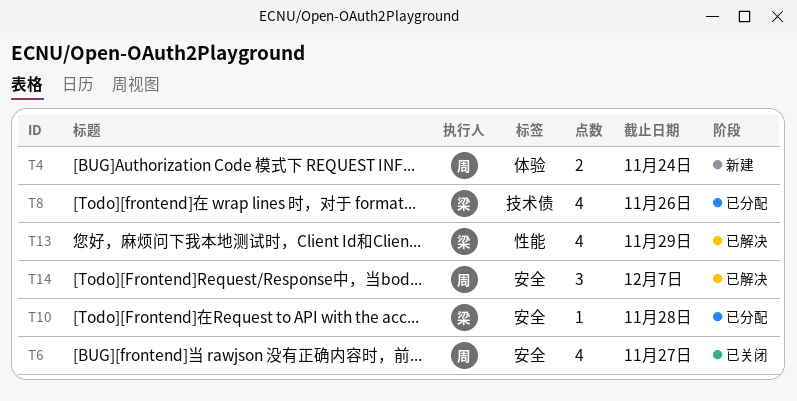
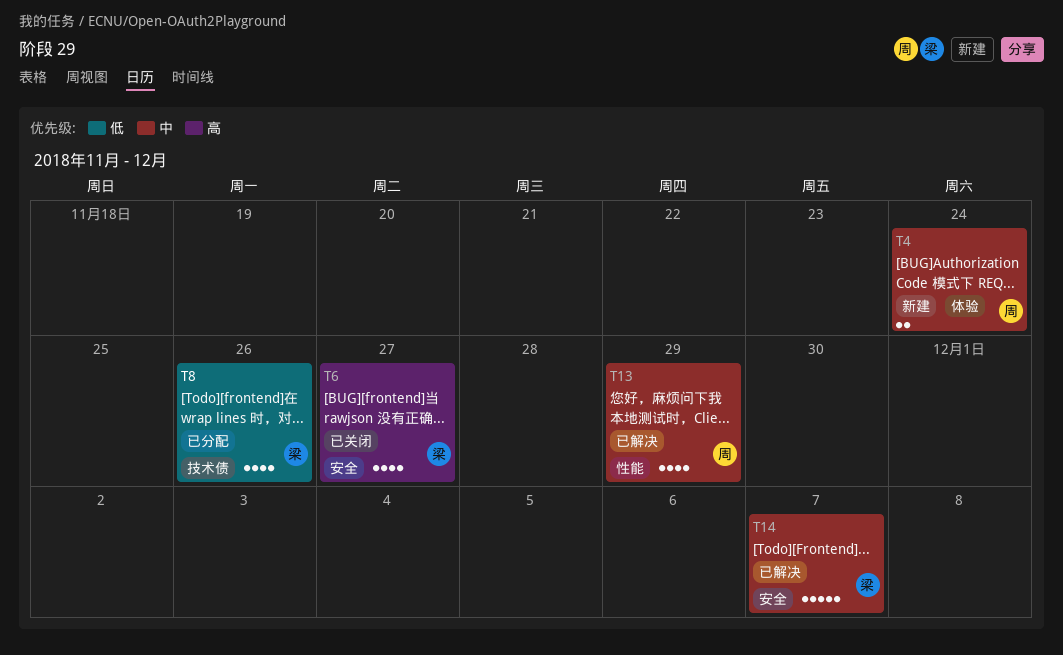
T6, owner: 周 -> 梁
T10: present -> none
T13, owner: 梁 -> 周
T14, owner: 周 -> 梁
T14, estimate: 3 -> 5

